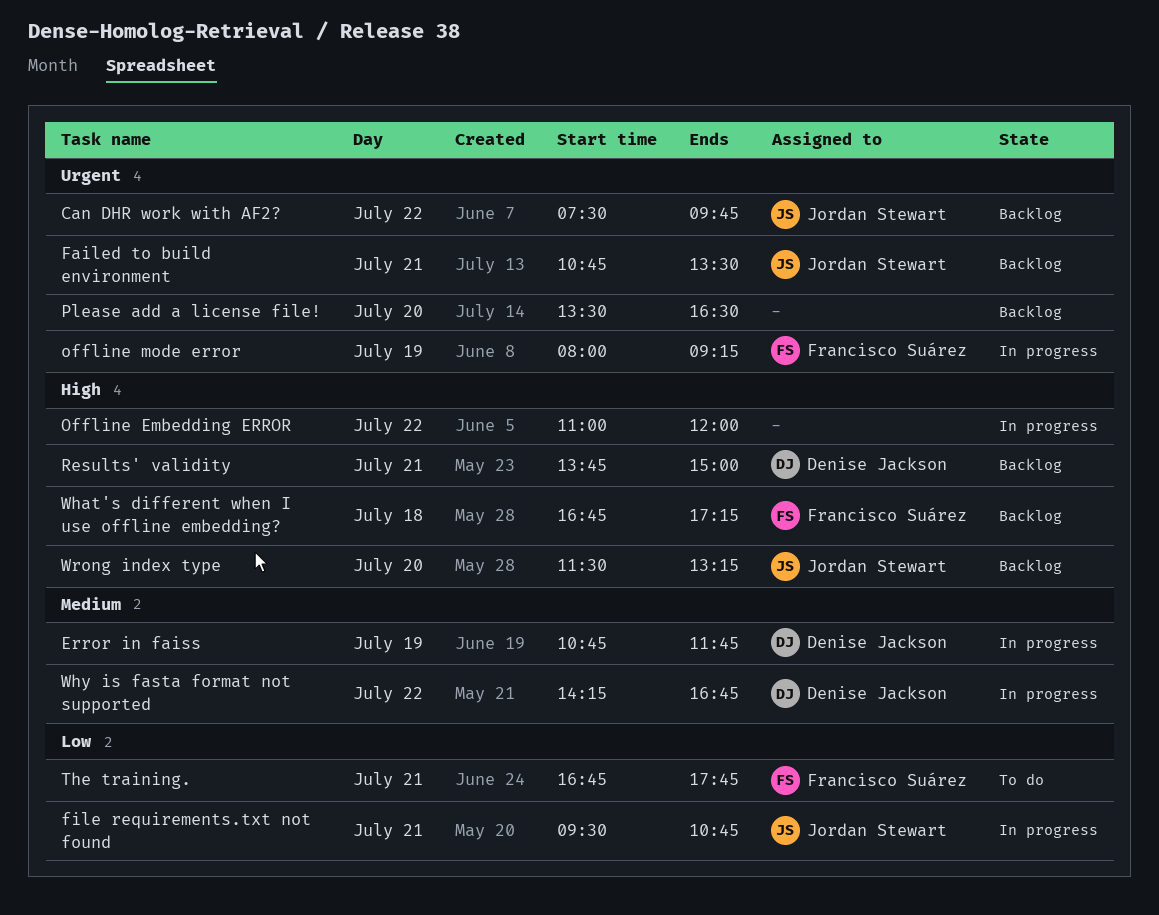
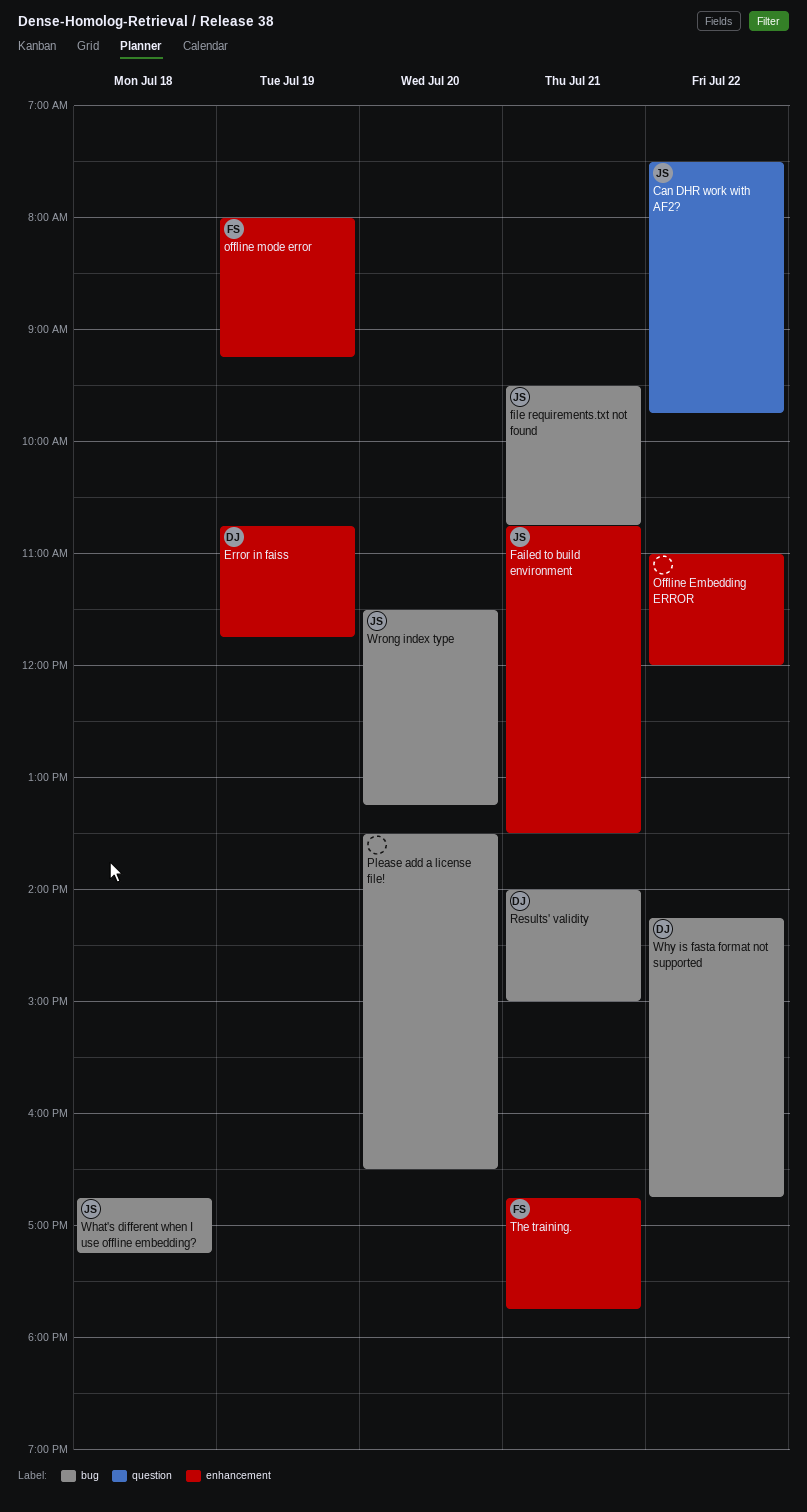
Results' validity, begins: 13:45 -> 14:00
What's different when I use offline embedding?, owner: Francisco Suárez -> Jordan Stewart

